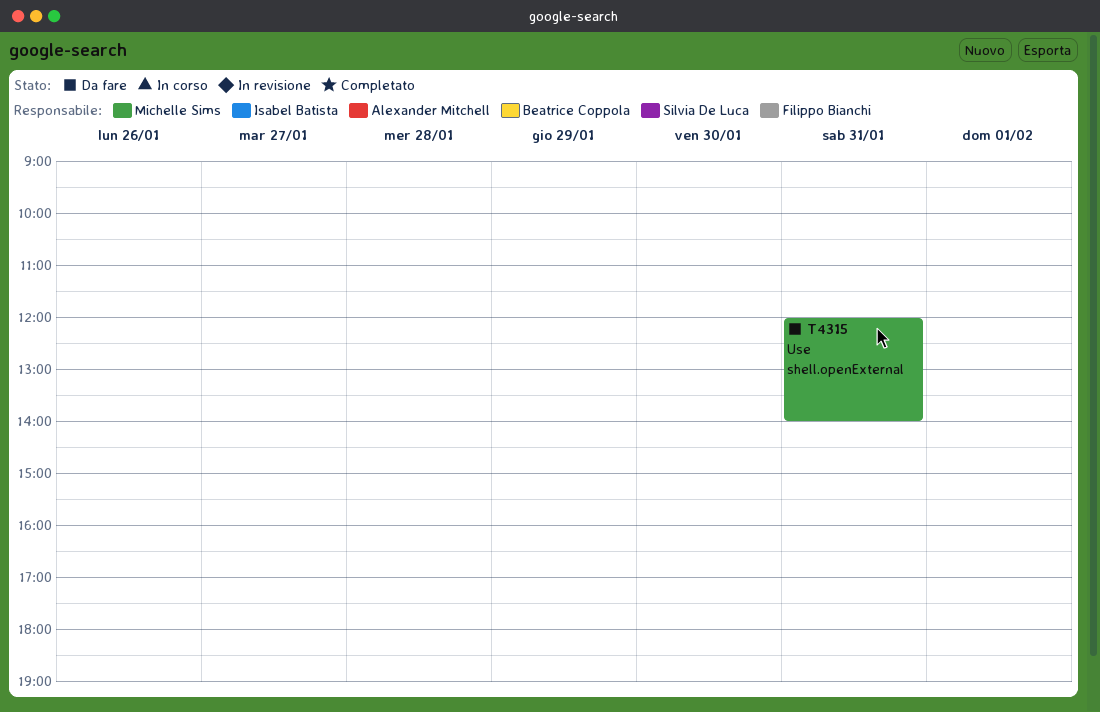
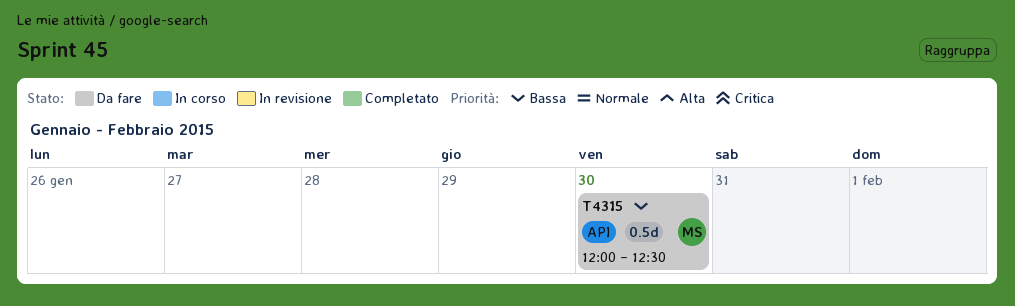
T4315, day: Jan 31 -> Jan 30
T4315, ends: 14:00 -> 12:30

